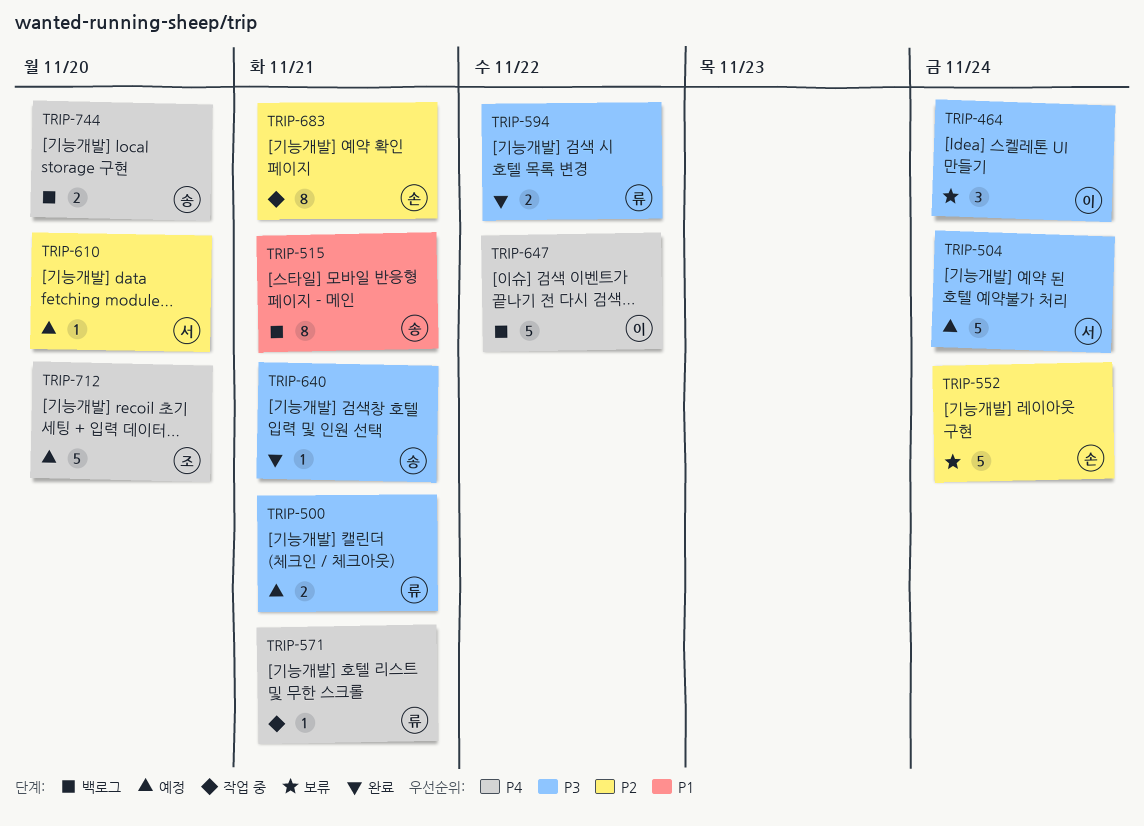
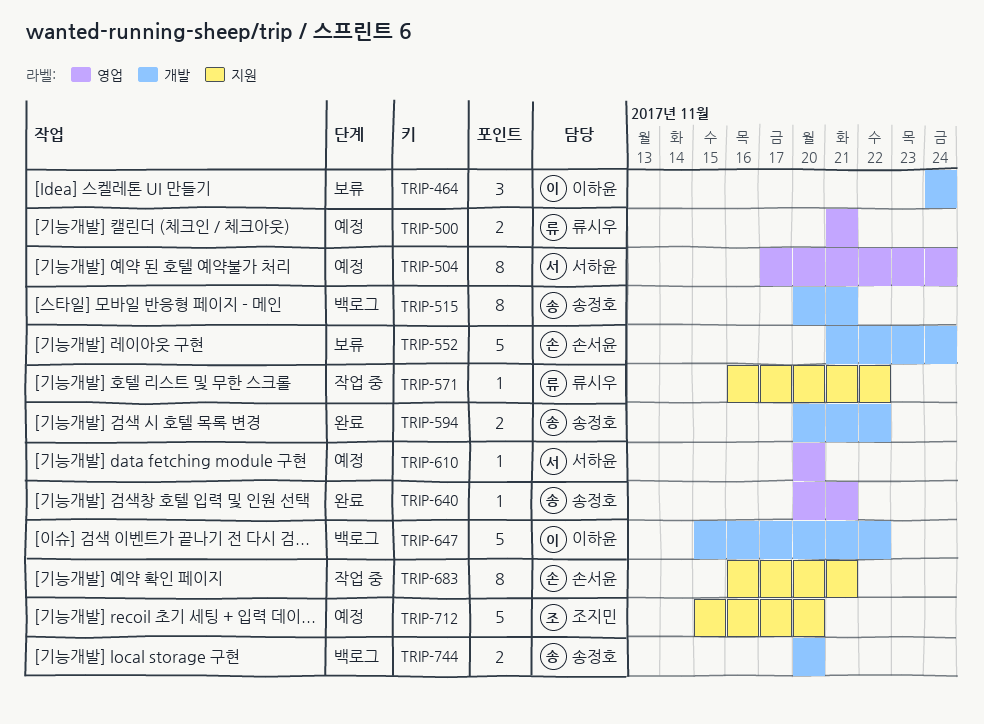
TRIP-504, estimate: 5 -> 8
TRIP-571, due: Nov 21 -> Nov 22
TRIP-594, owner: 류시우 -> 송정호

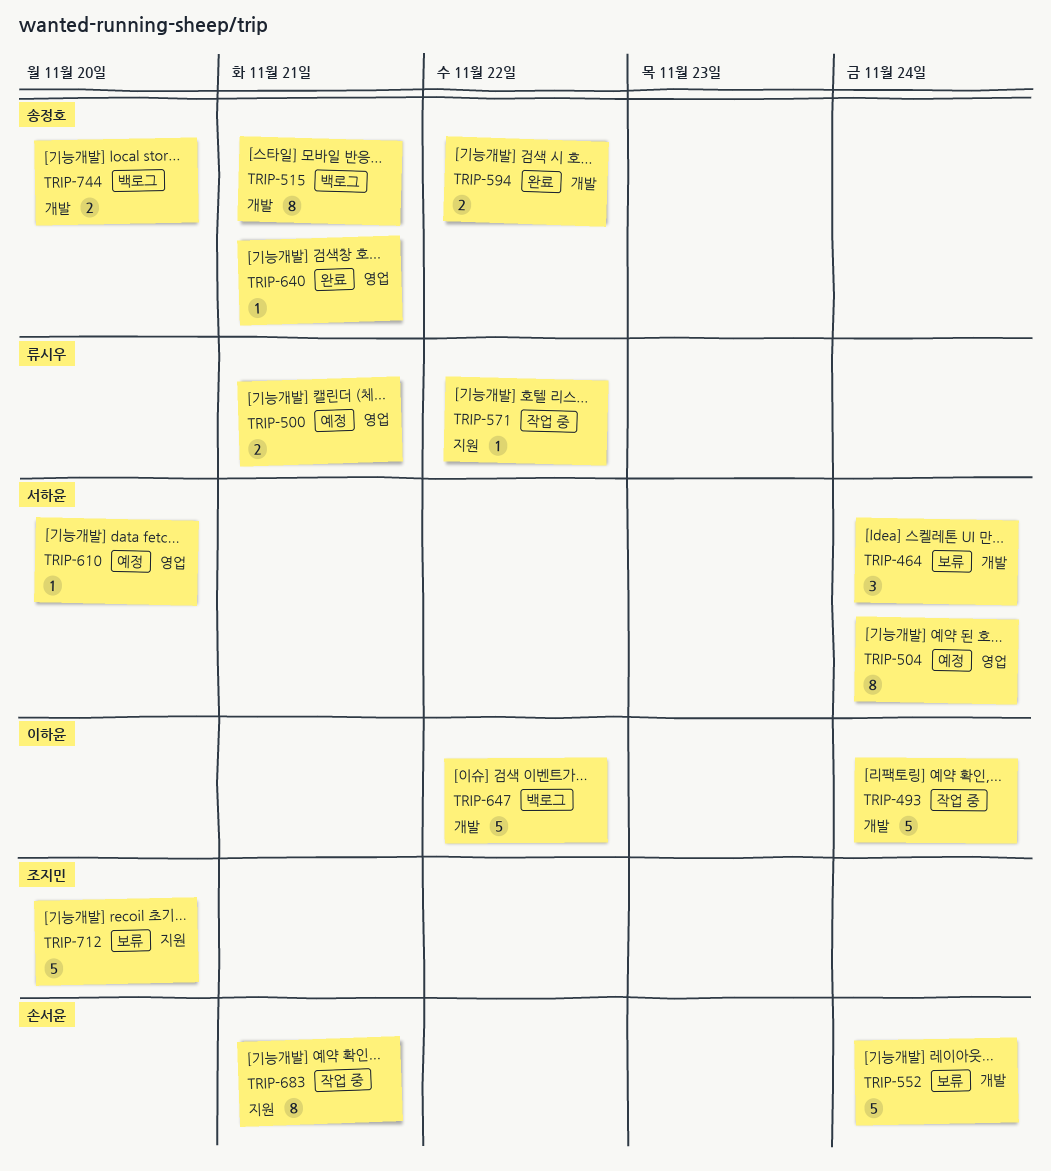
TRIP-464, owner: 이하윤 -> 서하윤
TRIP-493: none -> present
TRIP-712, status: 예정 -> 보류

